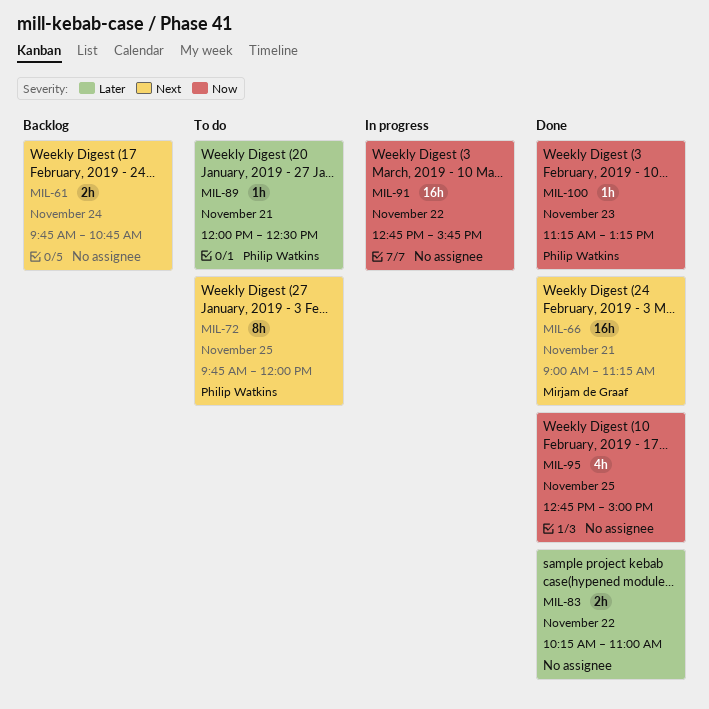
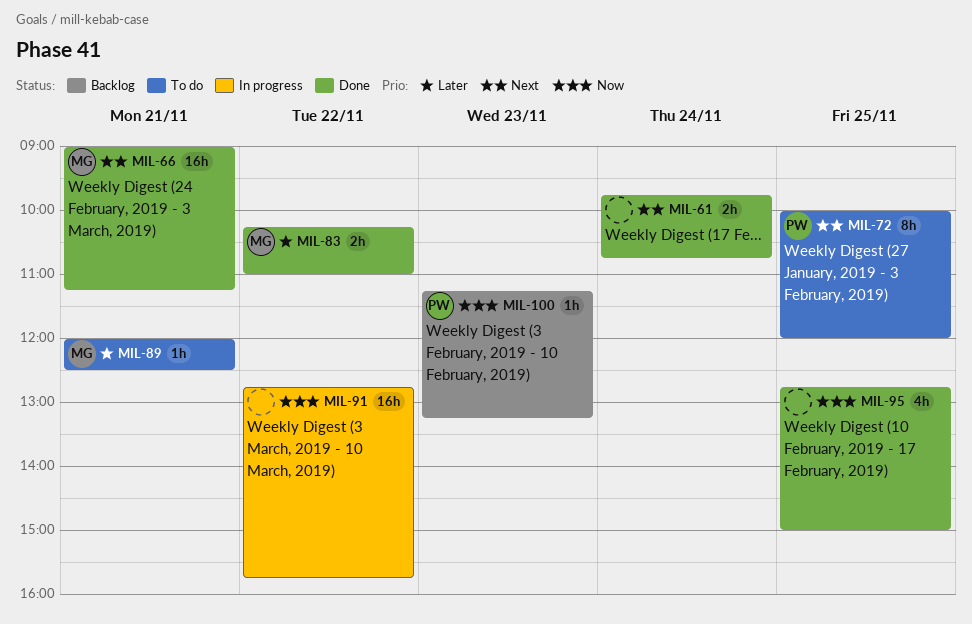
MIL-61, status: Backlog -> Done
MIL-72, begins: 09:45 -> 10:00
MIL-83, owner: none -> Mirjam de Graaf
MIL-89, owner: Philip Watkins -> Mirjam de Graaf
MIL-100, status: Done -> Backlog

